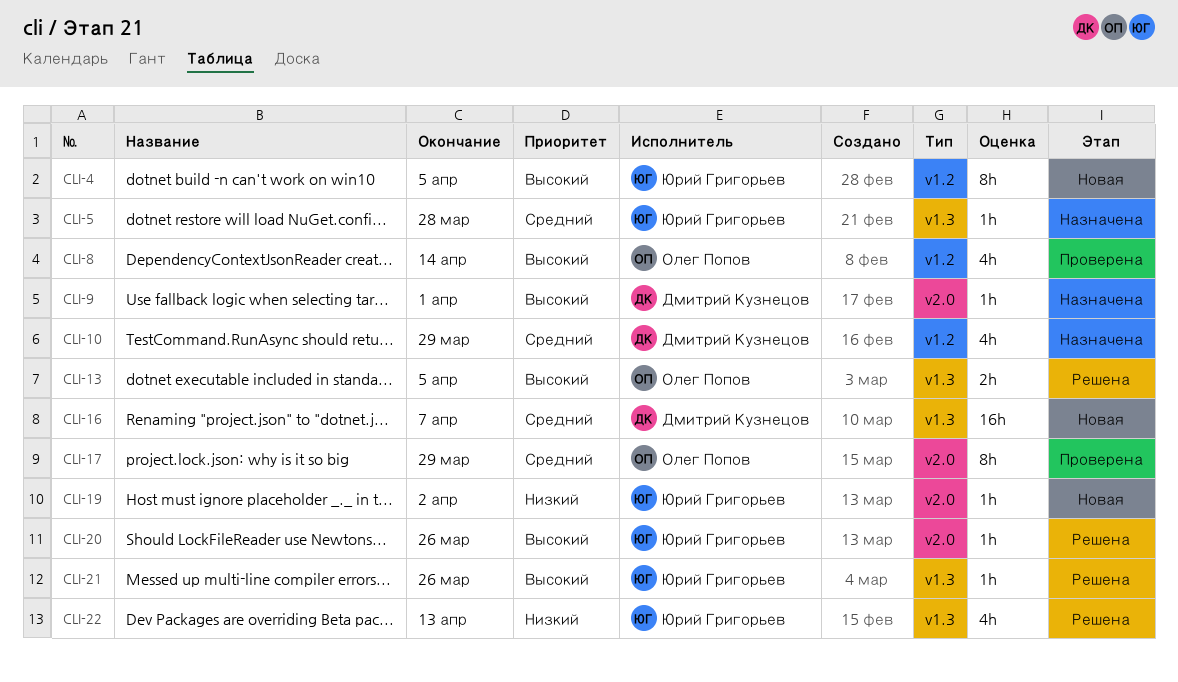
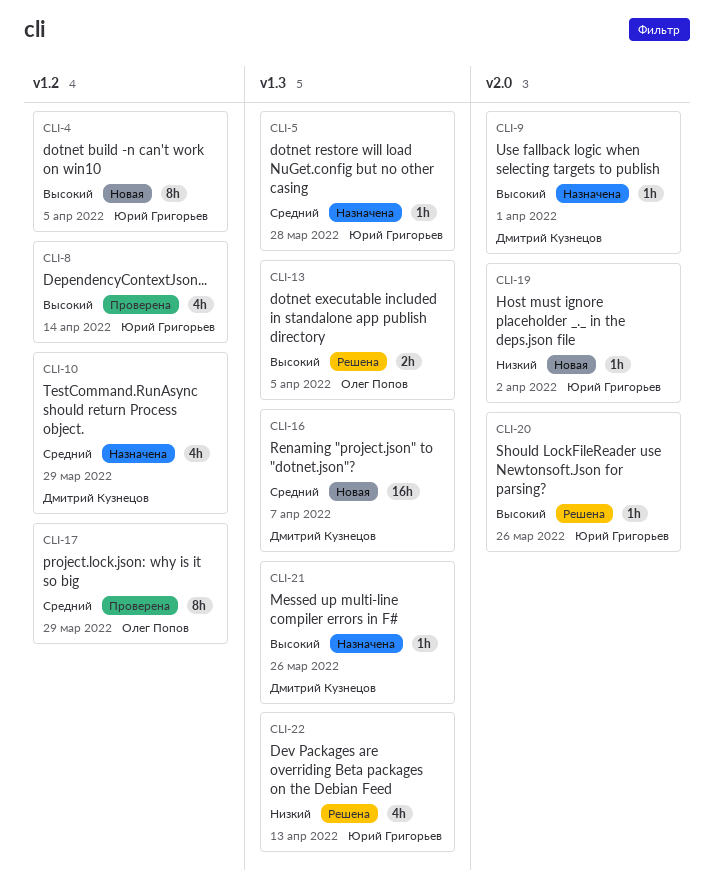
CLI-8, owner: Олег Попов -> Юрий Григорьев
CLI-17, label: v2.0 -> v1.2
CLI-21, status: Решена -> Назначена
CLI-21, owner: Юрий Григорьев -> Дмитрий Кузнецов

